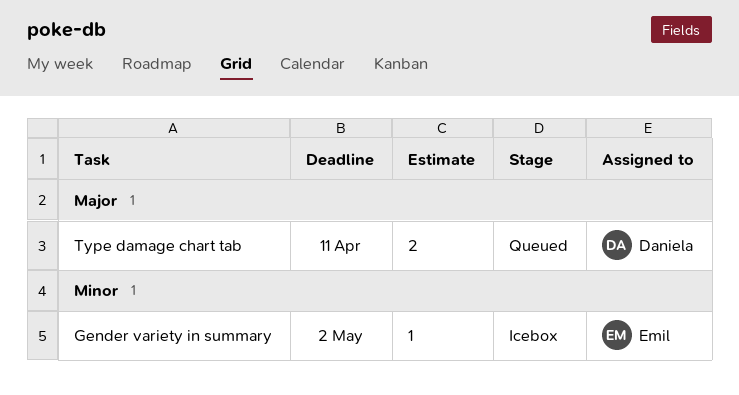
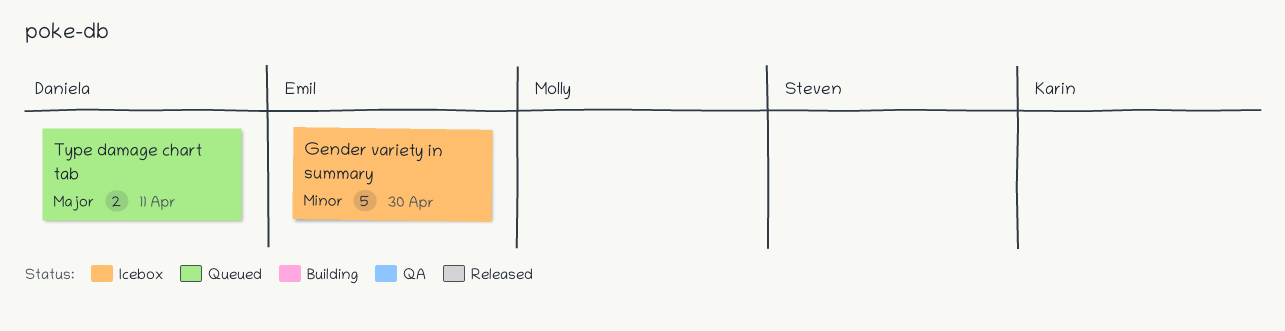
Gender variety in summary, estimate: 1 -> 5
Gender variety in summary, due: May 2 -> Apr 30

